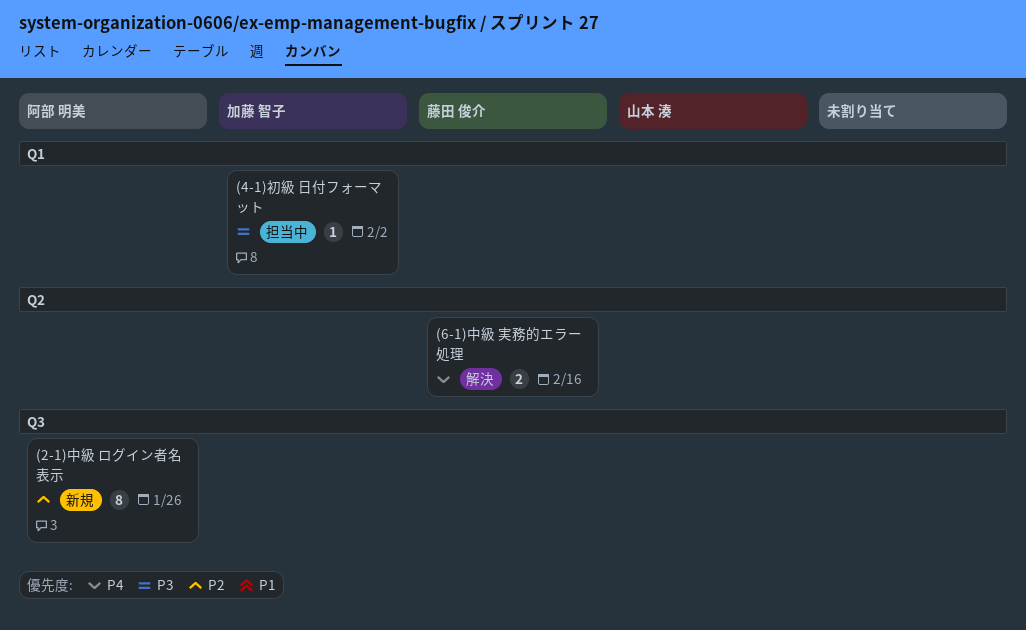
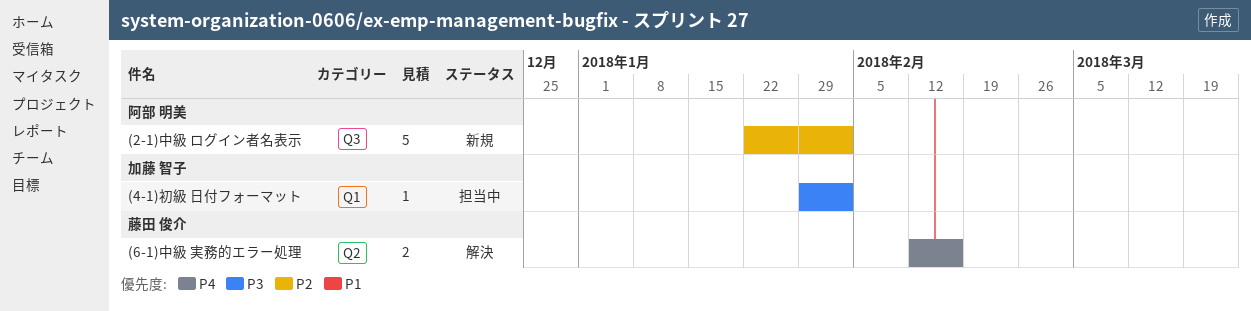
(2-1)中級 ログイン者名表示, estimate: 8 -> 5
(2-1)中級 ログイン者名表示, due: Jan 26 -> Feb 2

